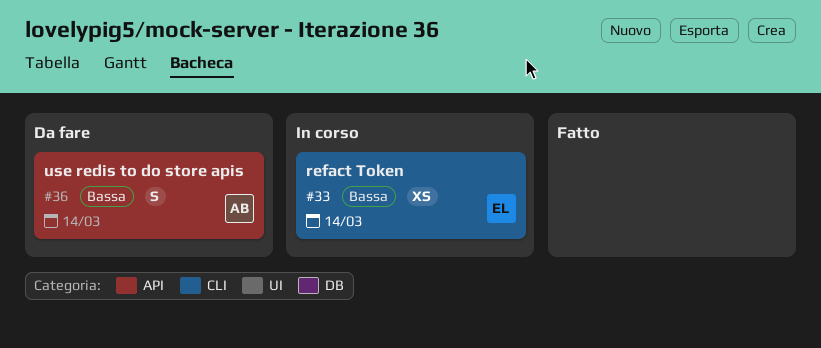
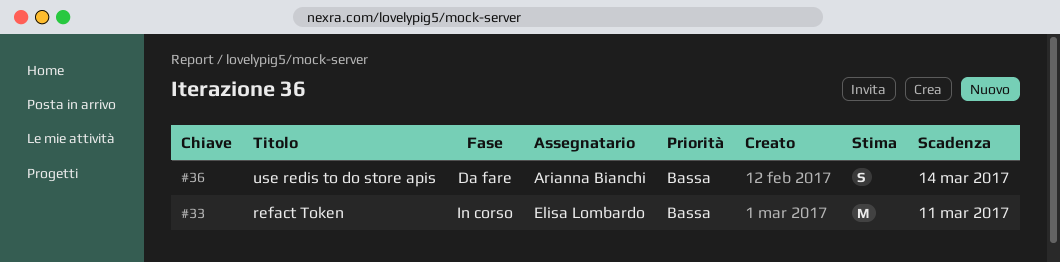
#33, estimate: XS -> M
#33, due: Mar 14 -> Mar 11

